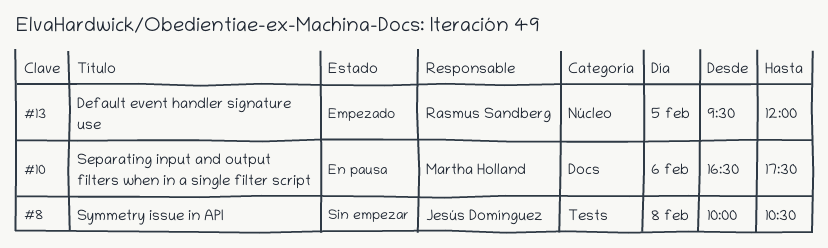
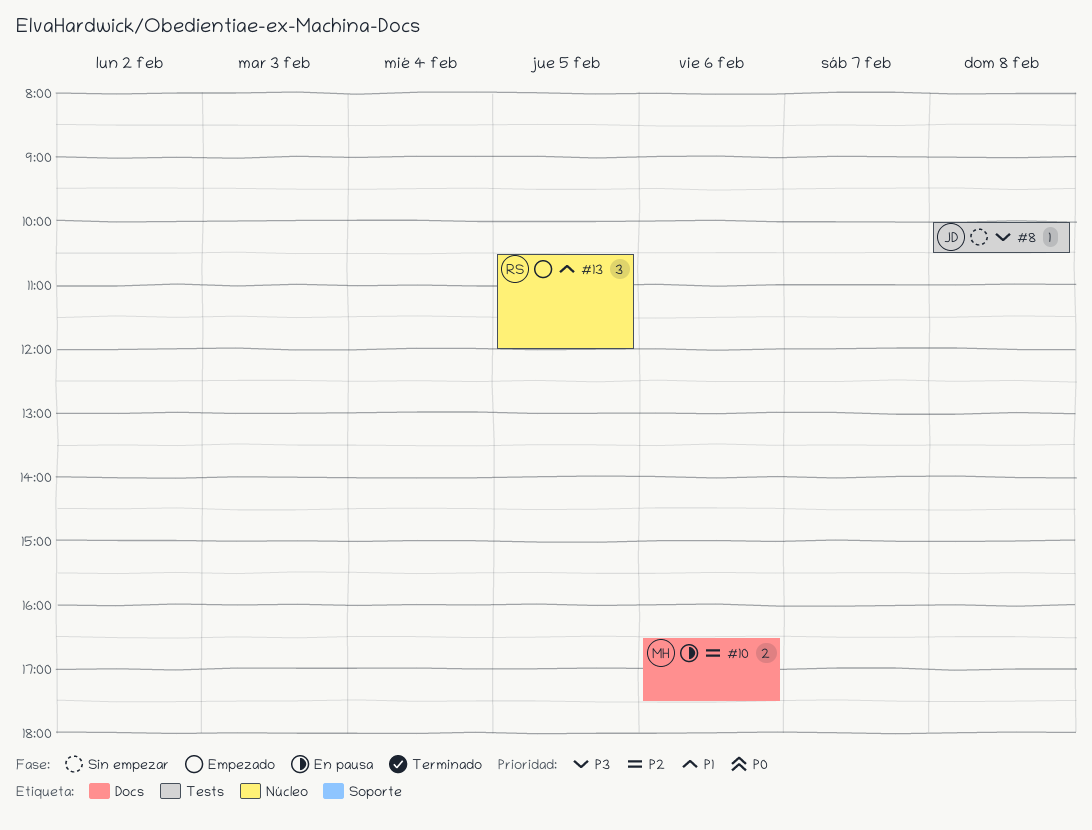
#13, begins: 09:30 -> 10:30

